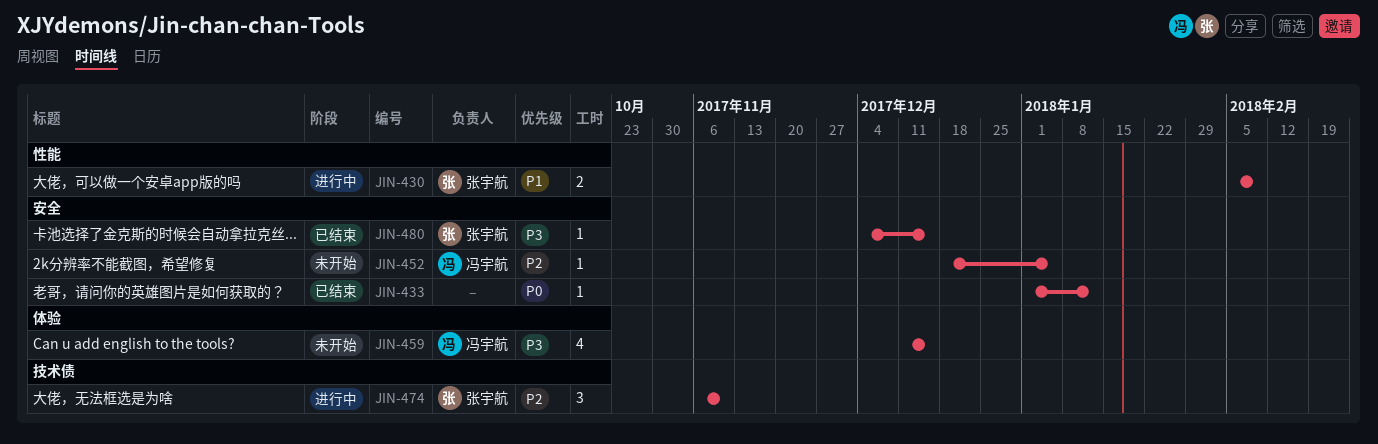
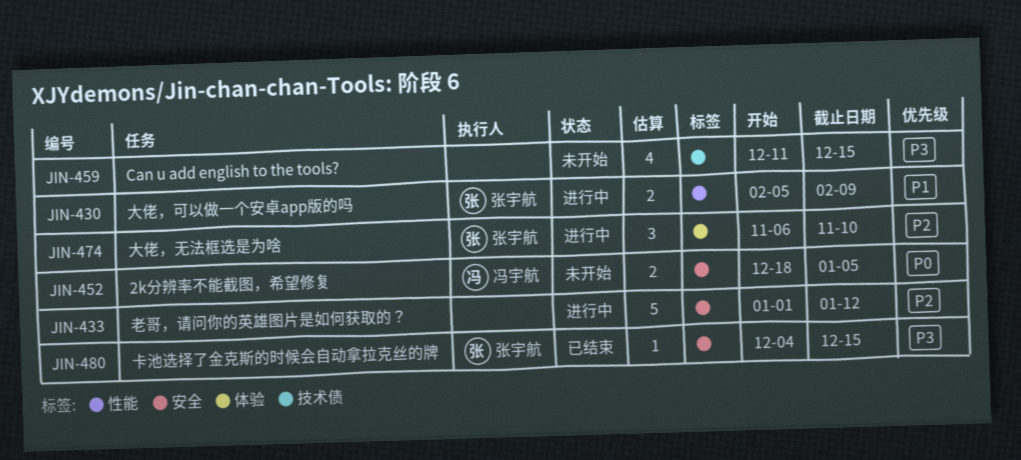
JIN-433, status: 已结束 -> 进行中
JIN-433, priority: P0 -> P2
JIN-433, estimate: 1 -> 5
JIN-452, priority: P2 -> P0
JIN-452, estimate: 1 -> 2
JIN-459, owner: 冯宇航 -> none
JIN-459, label: 体验 -> 技术债
JIN-474, label: 技术债 -> 体验

